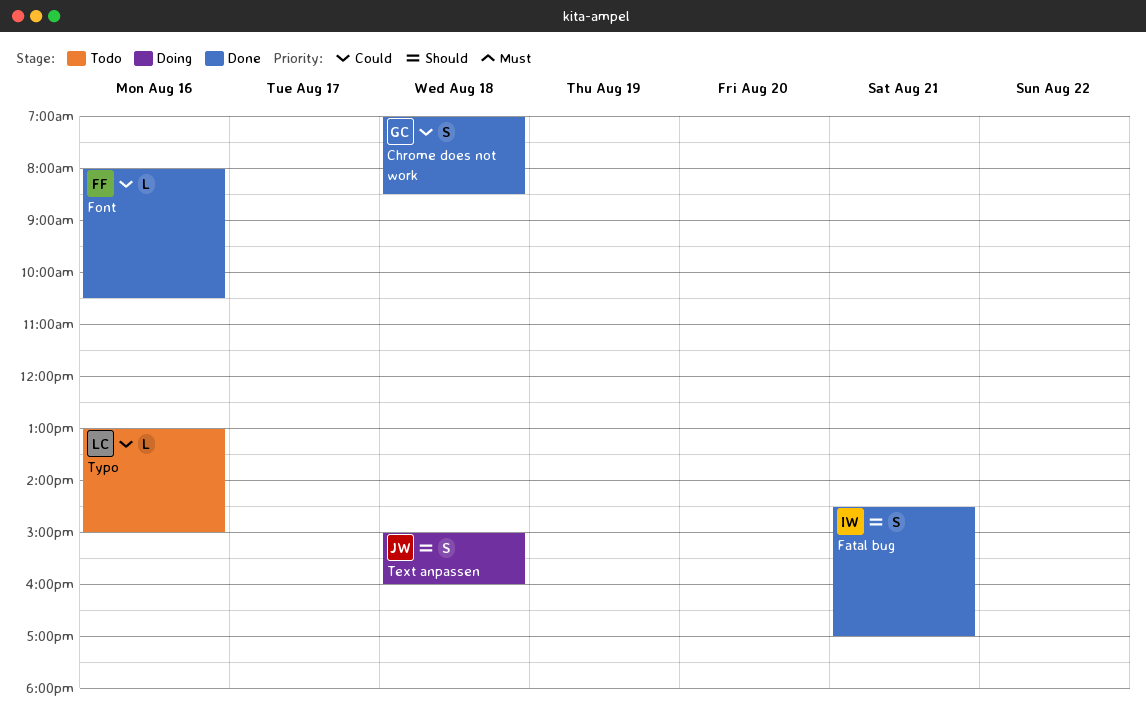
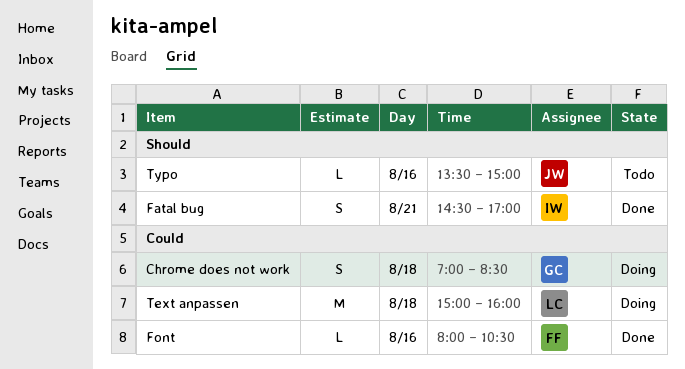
Chrome does not work, status: Done -> Doing
Text anpassen, owner: JW -> LC
Text anpassen, priority: Should -> Could
Text anpassen, estimate: S -> M
Typo, owner: LC -> JW
Typo, priority: Could -> Should
Typo, begins: 13:00 -> 13:30

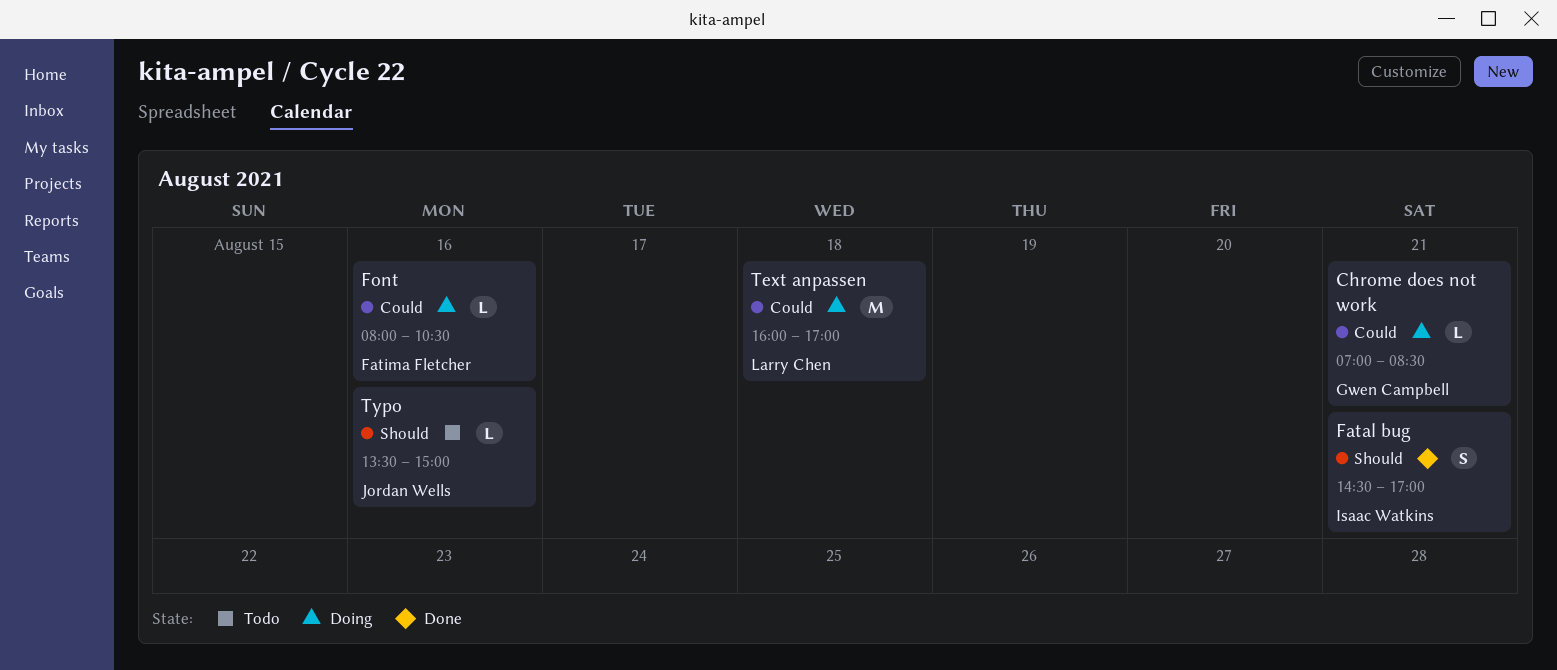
Chrome does not work, estimate: S -> L
Chrome does not work, day: Aug 18 -> Aug 21
Font, status: Done -> Doing
Text anpassen, begins: 15:00 -> 16:00
Text anpassen, ends: 16:00 -> 17:00

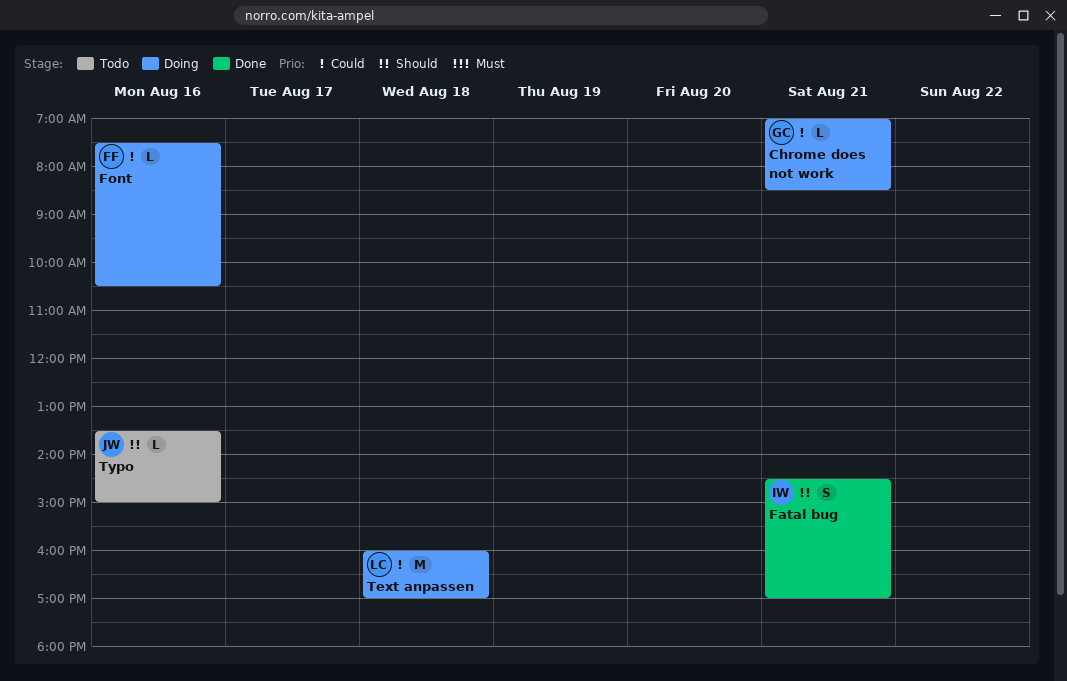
Font, begins: 08:00 -> 07:30

